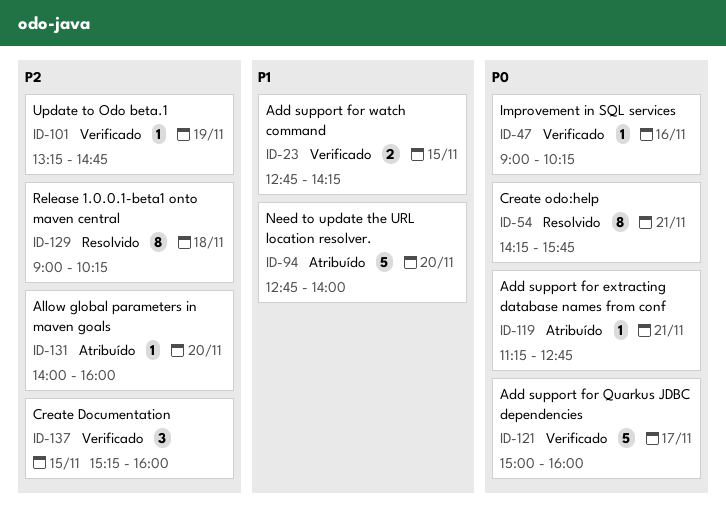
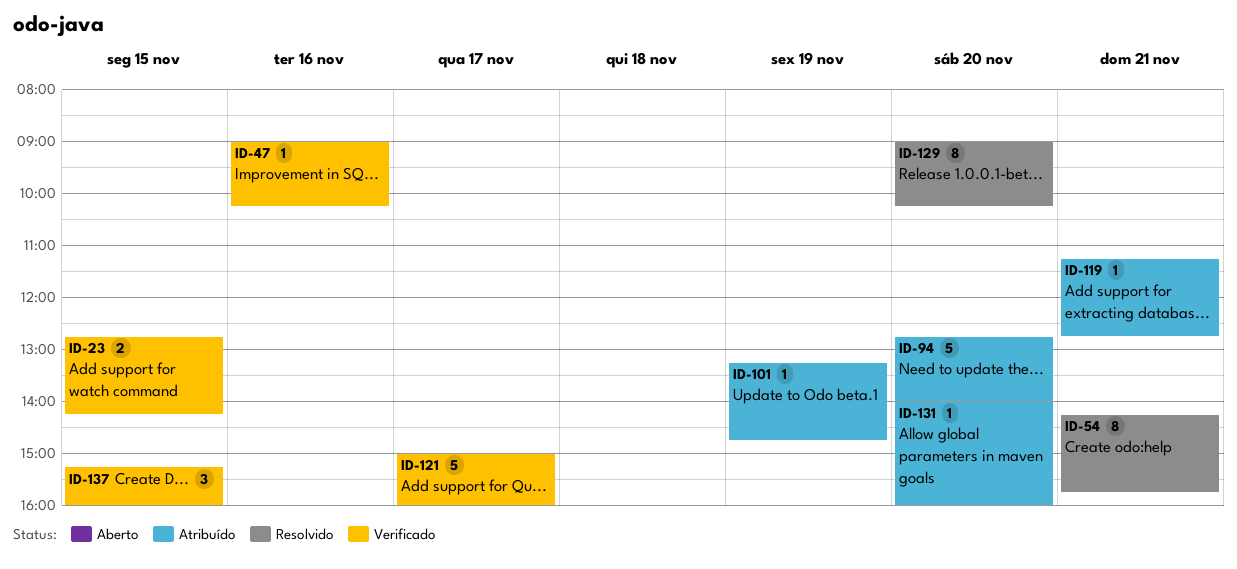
ID-101, status: Verificado -> Atribuído
ID-129, day: Nov 18 -> Nov 20

